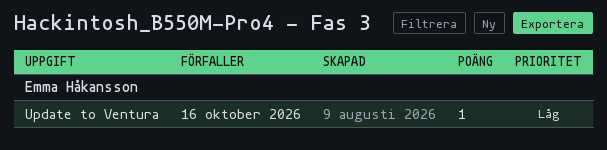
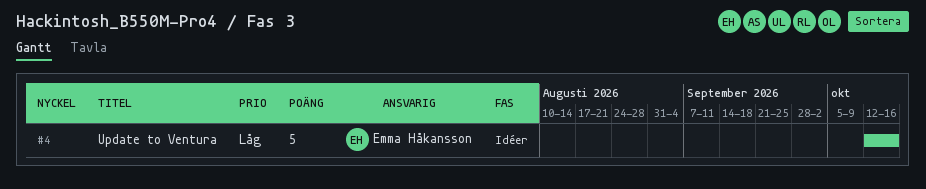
Update to Ventura, estimate: 1 -> 5

